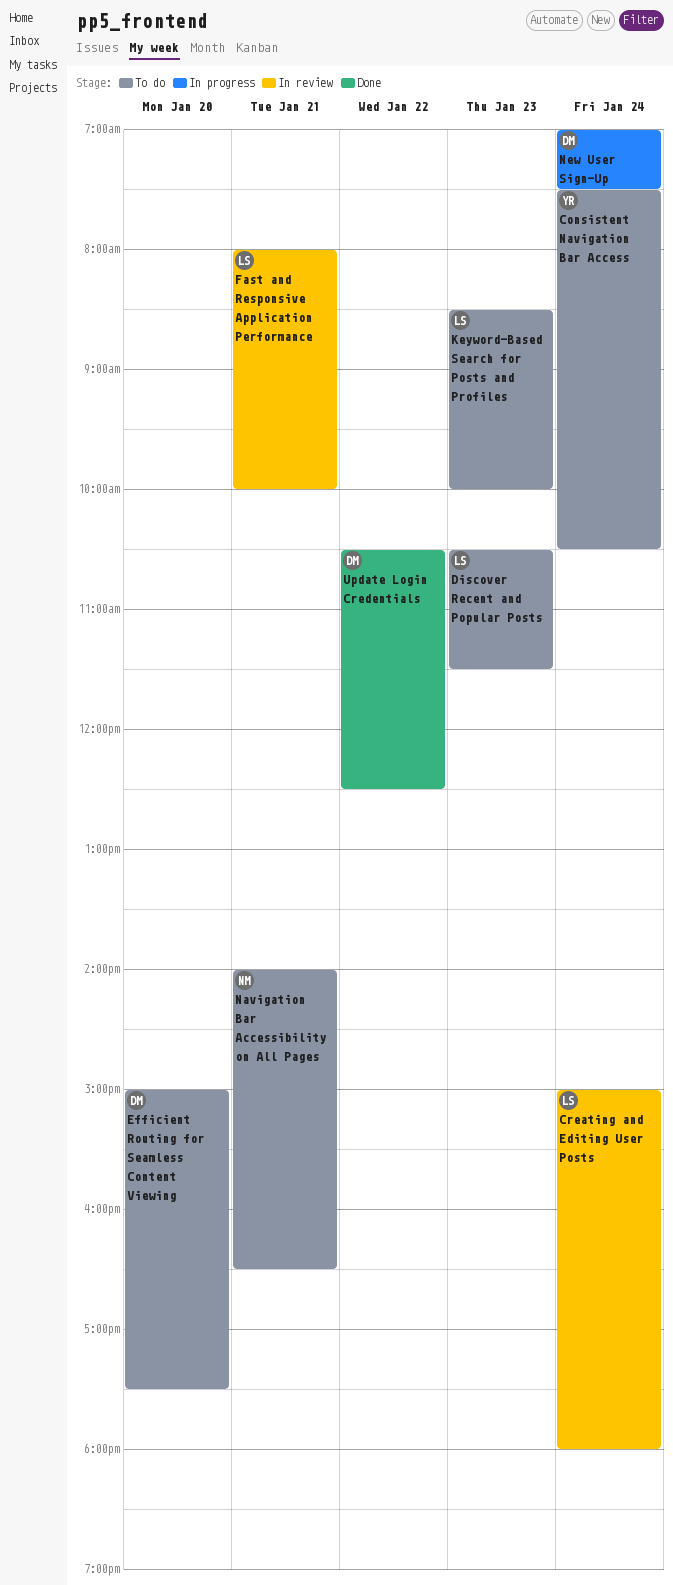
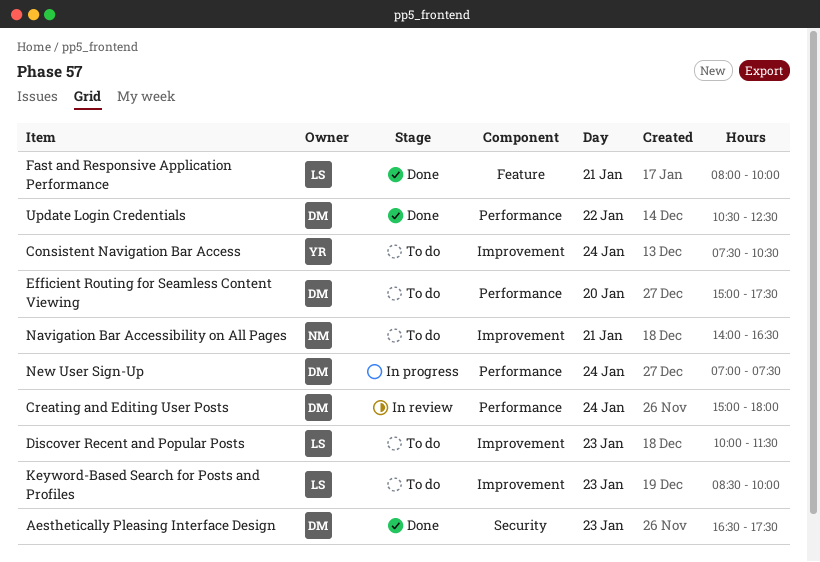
Aesthetically Pleasing Interface Design: none -> present
Creating and Editing User Posts, owner: LS -> DM
Discover Recent and Popular Posts, begins: 10:30 -> 10:00
Fast and Responsive Application Performance, status: In review -> Done

